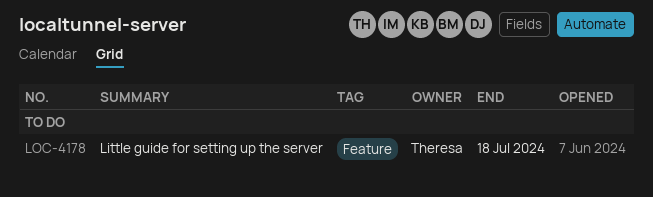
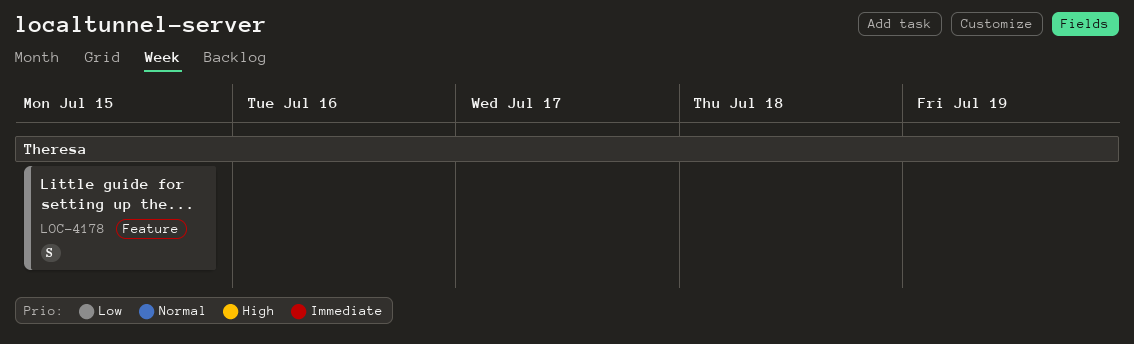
LOC-4178, due: Jul 18 -> Jul 15

